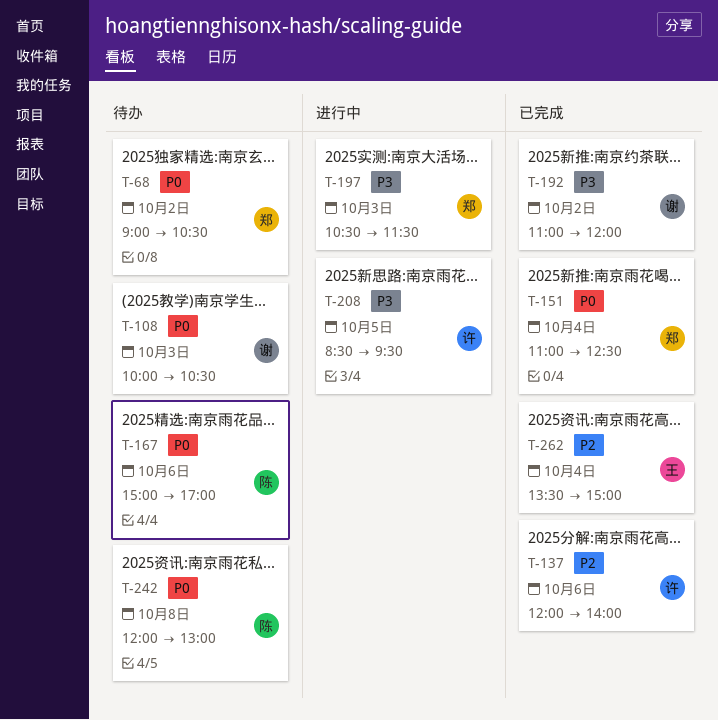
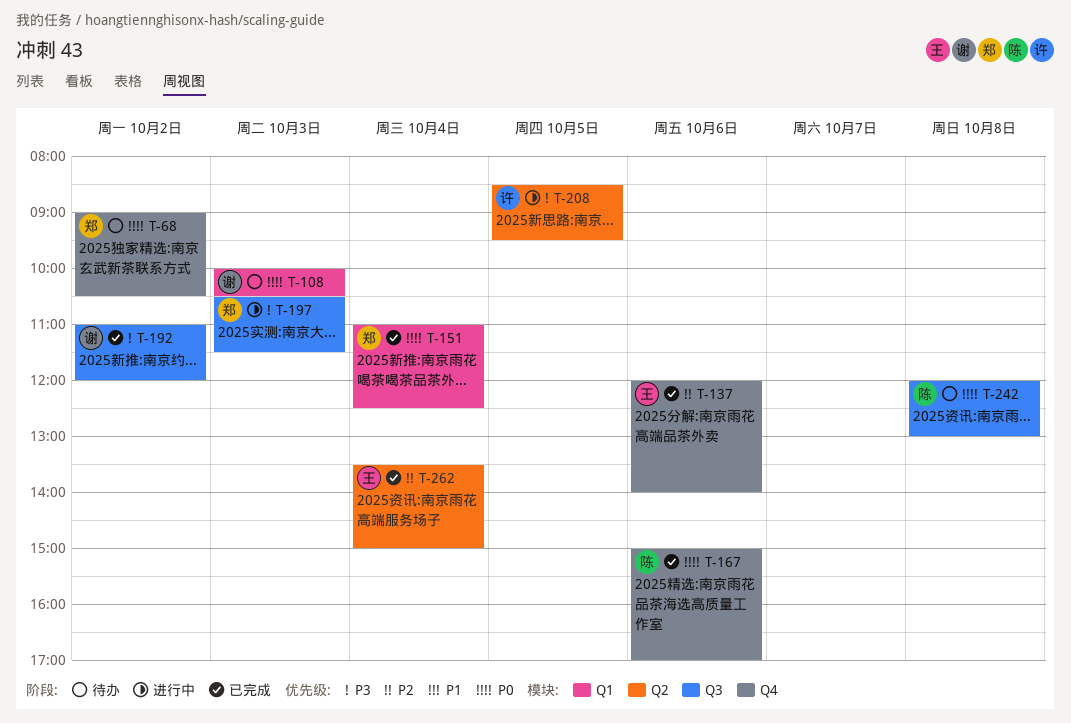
T-137, owner: 许 -> 王
T-167, status: 待办 -> 已完成

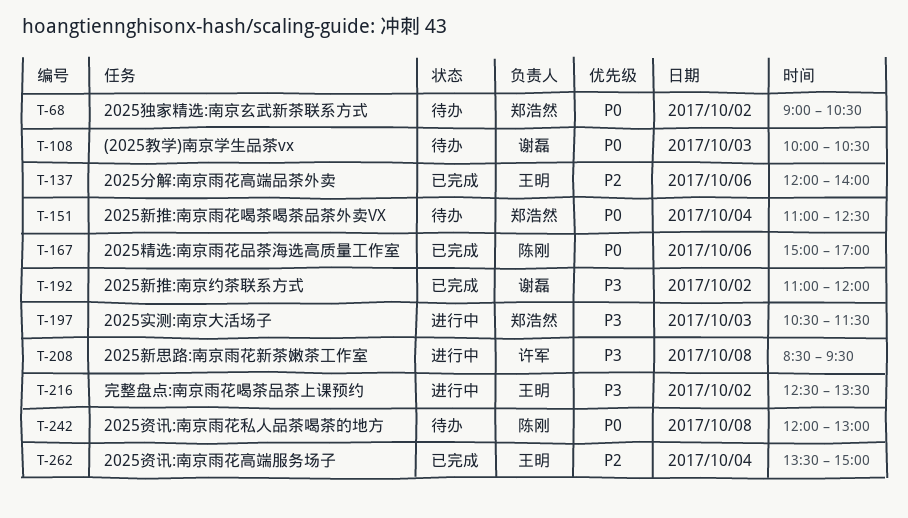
T-151, status: 已完成 -> 待办
T-208, day: Oct 5 -> Oct 8
T-216: none -> present

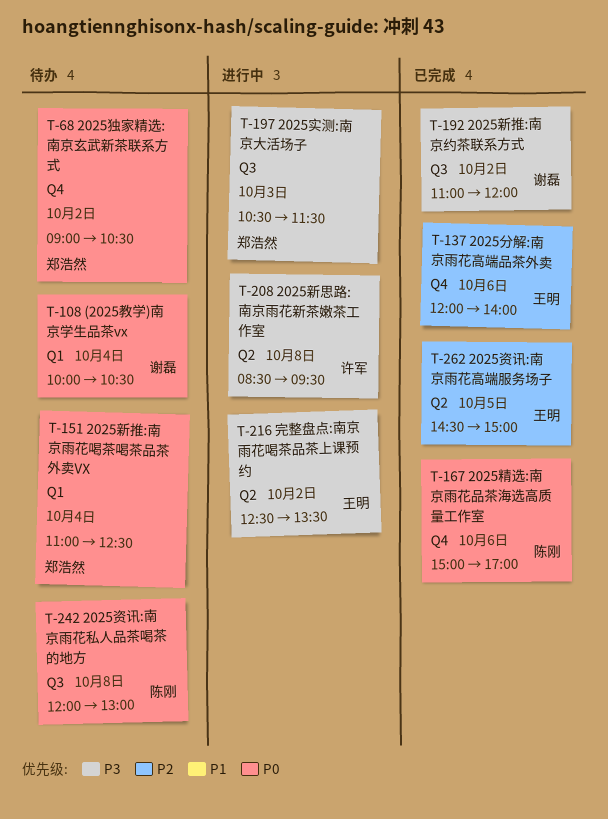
T-108, day: Oct 3 -> Oct 4
T-262, day: Oct 4 -> Oct 5
T-262, begins: 13:30 -> 14:30

